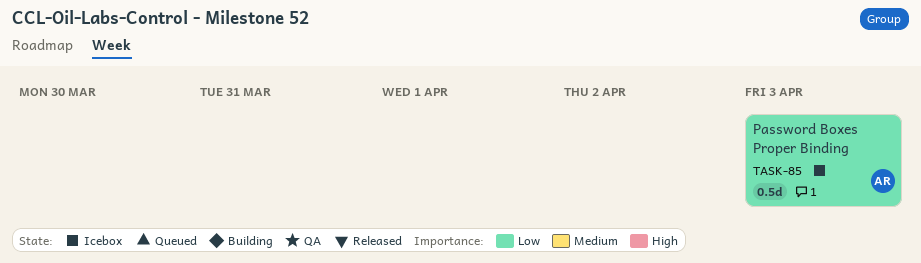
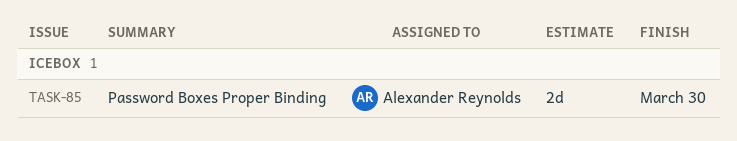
TASK-85, estimate: 0.5d -> 2d
TASK-85, due: Apr 3 -> Mar 30

